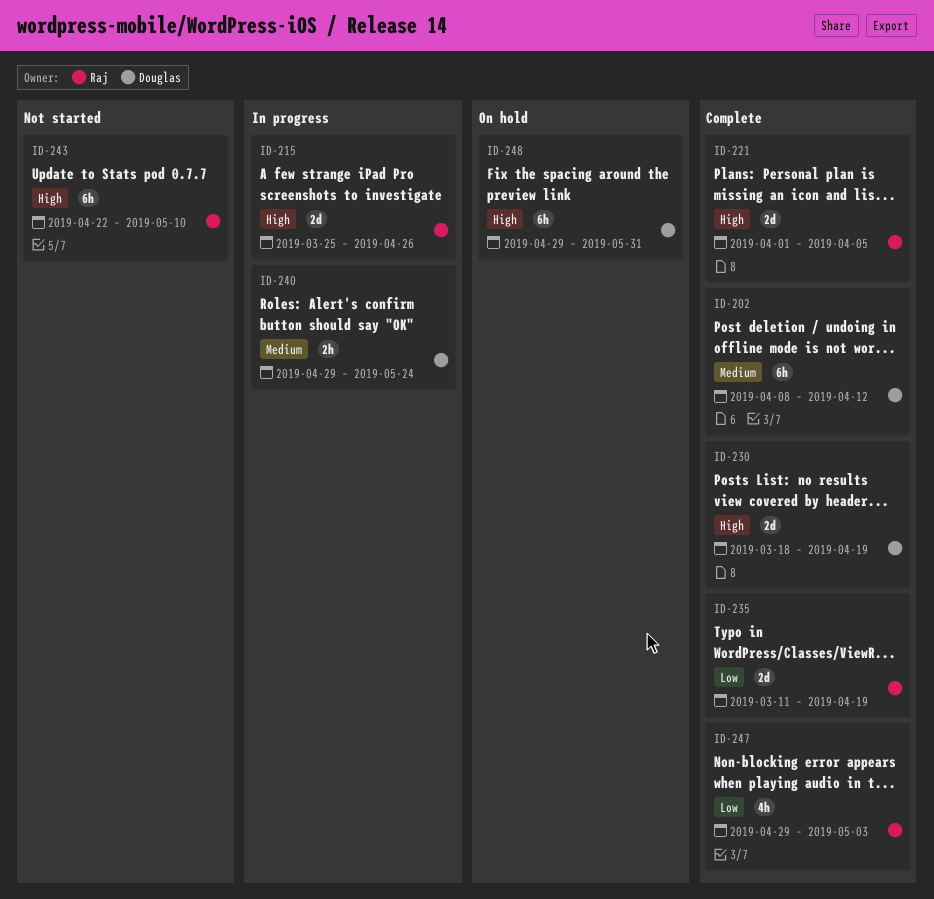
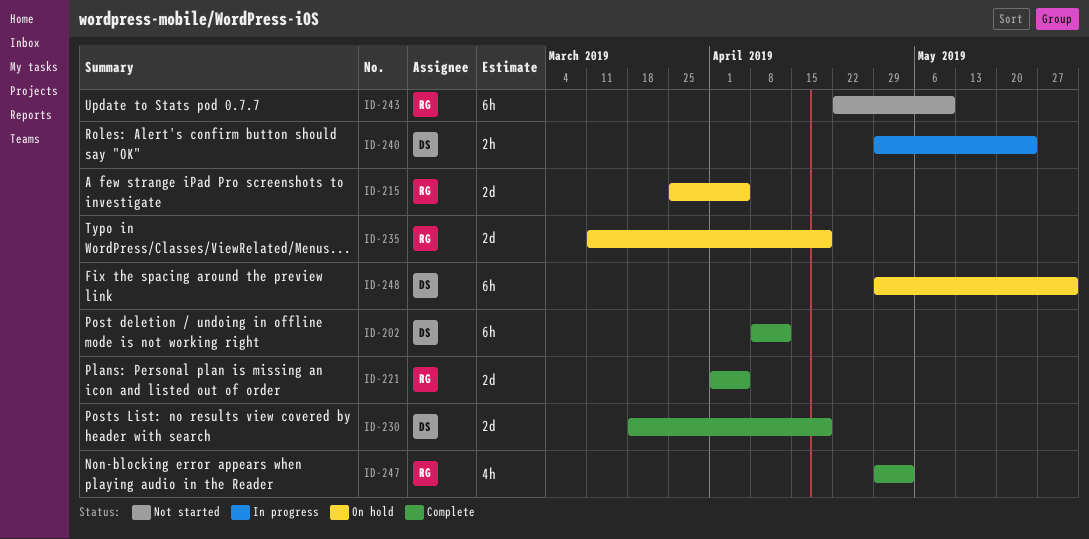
ID-215, status: In progress -> On hold
ID-215, due: Apr 26 -> Apr 5
ID-235, status: Complete -> On hold

